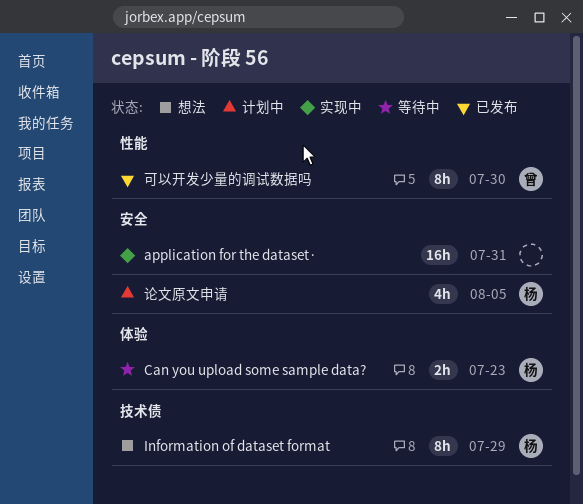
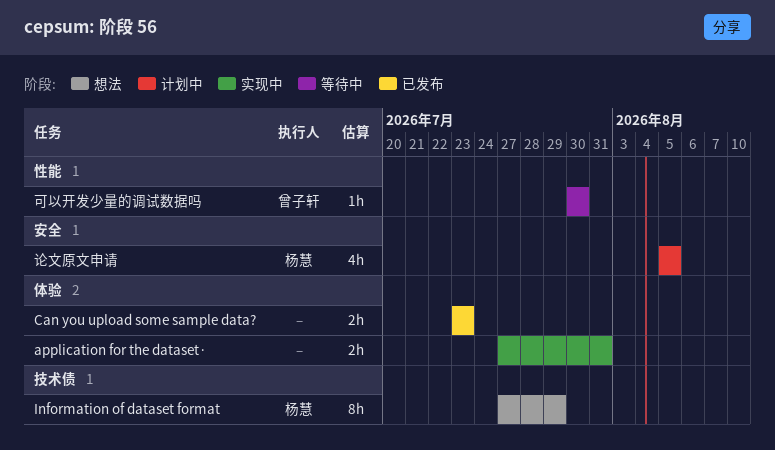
application for the dataset·, label: 安全 -> 体验
application for the dataset·, estimate: 16h -> 2h
Can you upload some sample data?, status: 等待中 -> 已发布
Can you upload some sample data?, owner: 杨慧 -> none
可以开发少量的调试数据吗, status: 已发布 -> 等待中
可以开发少量的调试数据吗, estimate: 8h -> 1h

